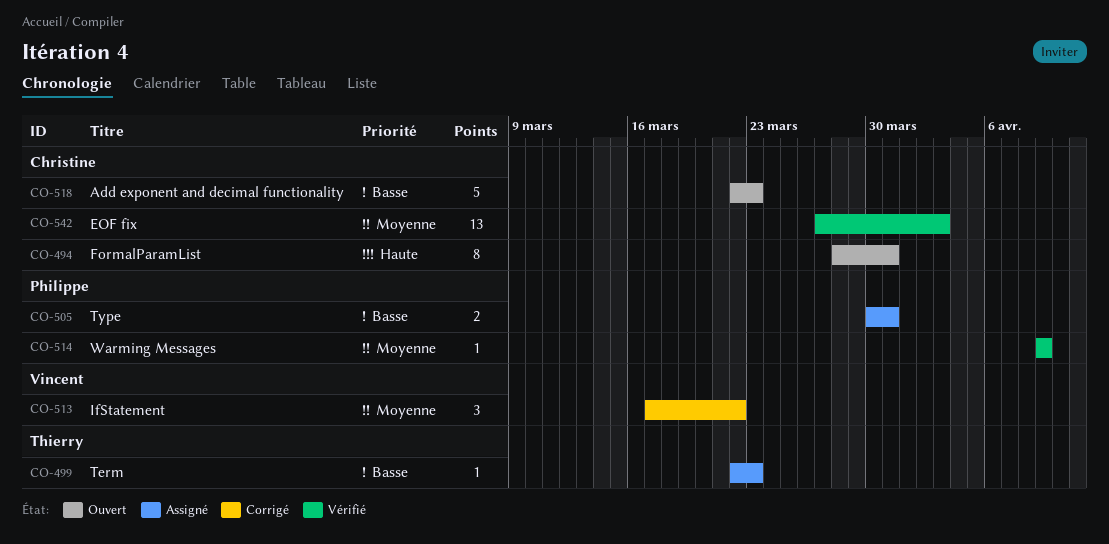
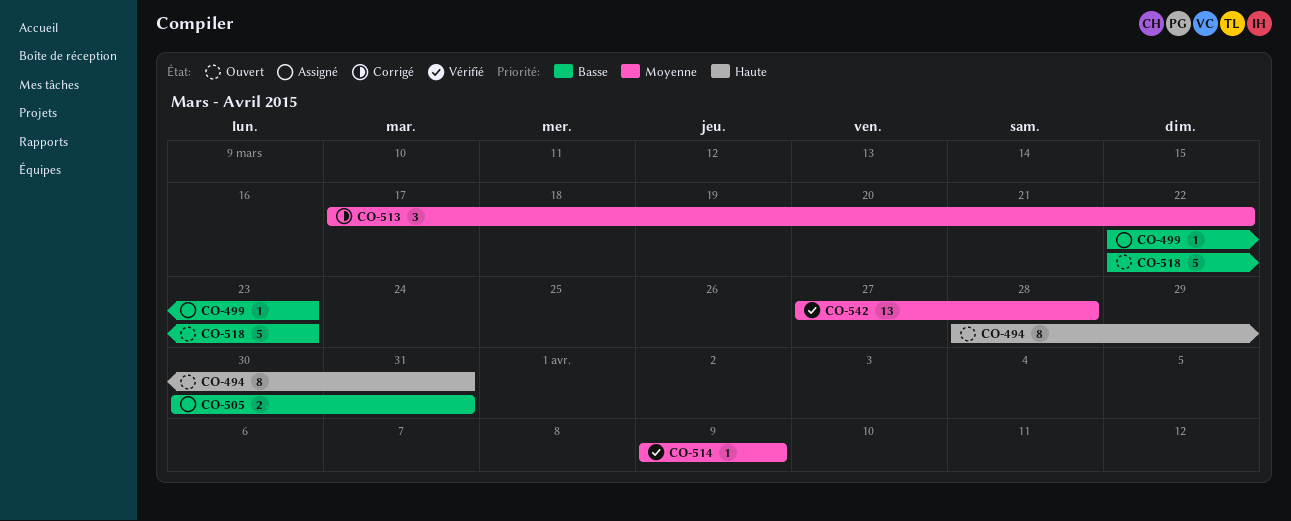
CO-542, due: Apr 3 -> Mar 28

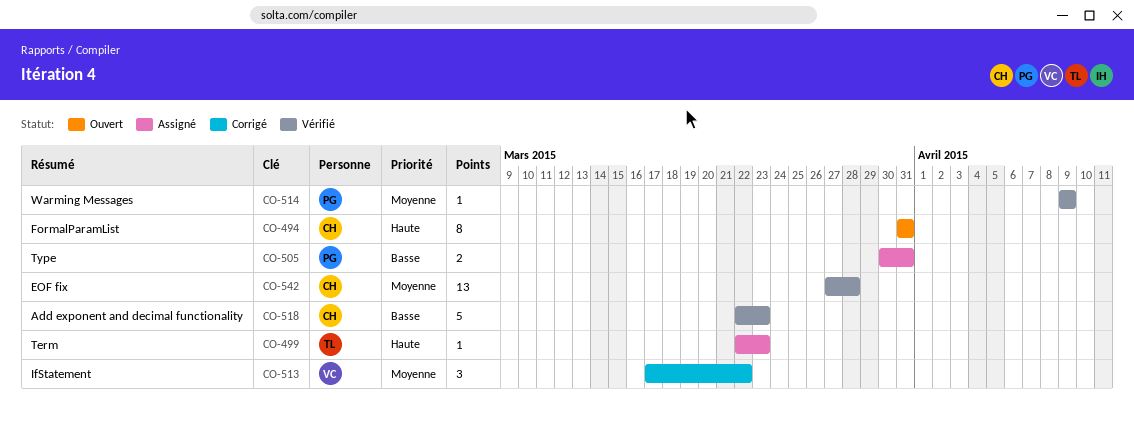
CO-494, start: Mar 28 -> Mar 31
CO-499, priority: Basse -> Haute
CO-518, status: Ouvert -> Vérifié

